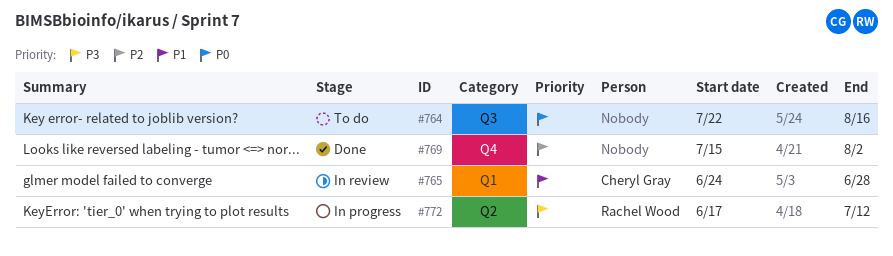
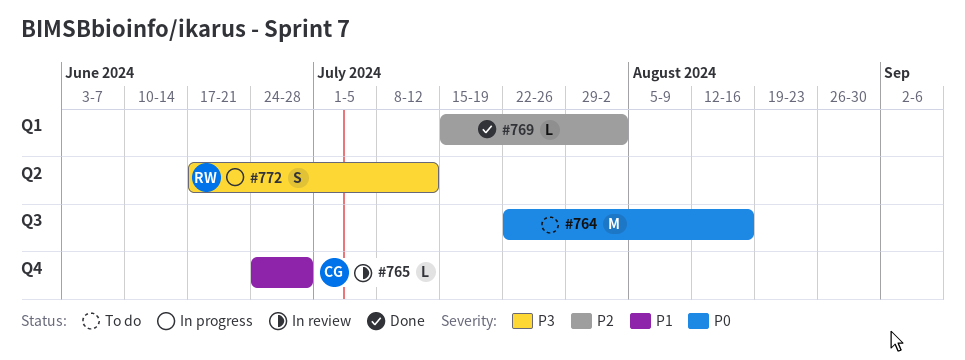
#765, label: Q1 -> Q4
#769, label: Q4 -> Q1

